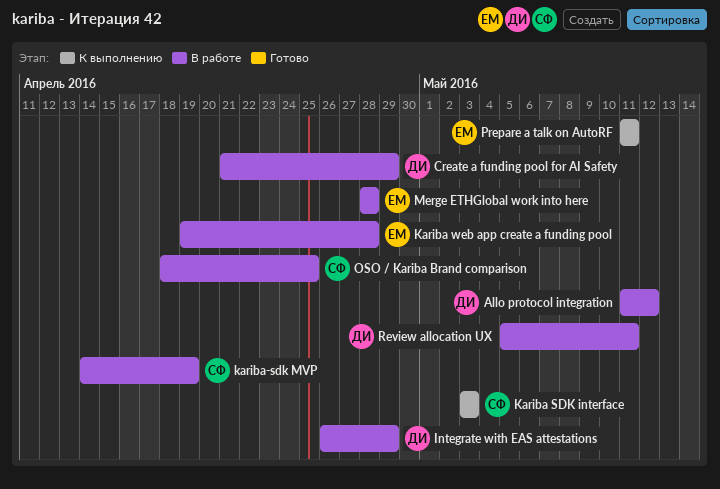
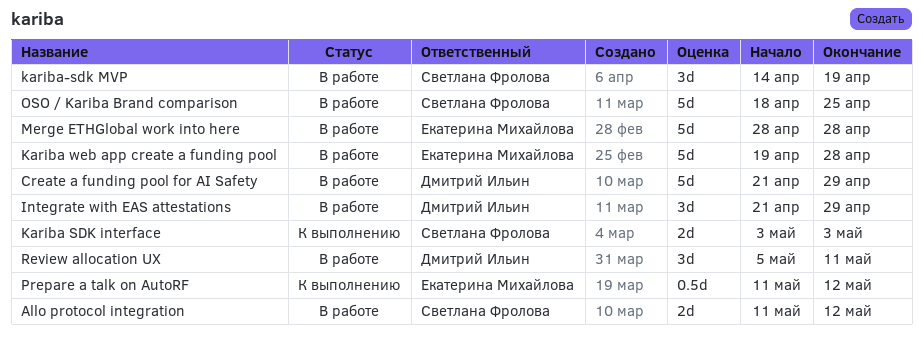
Allo protocol integration, owner: Дмитрий Ильин -> Светлана Фролова
Integrate with EAS attestations, start: Apr 26 -> Apr 21
Prepare a talk on AutoRF, due: May 11 -> May 12

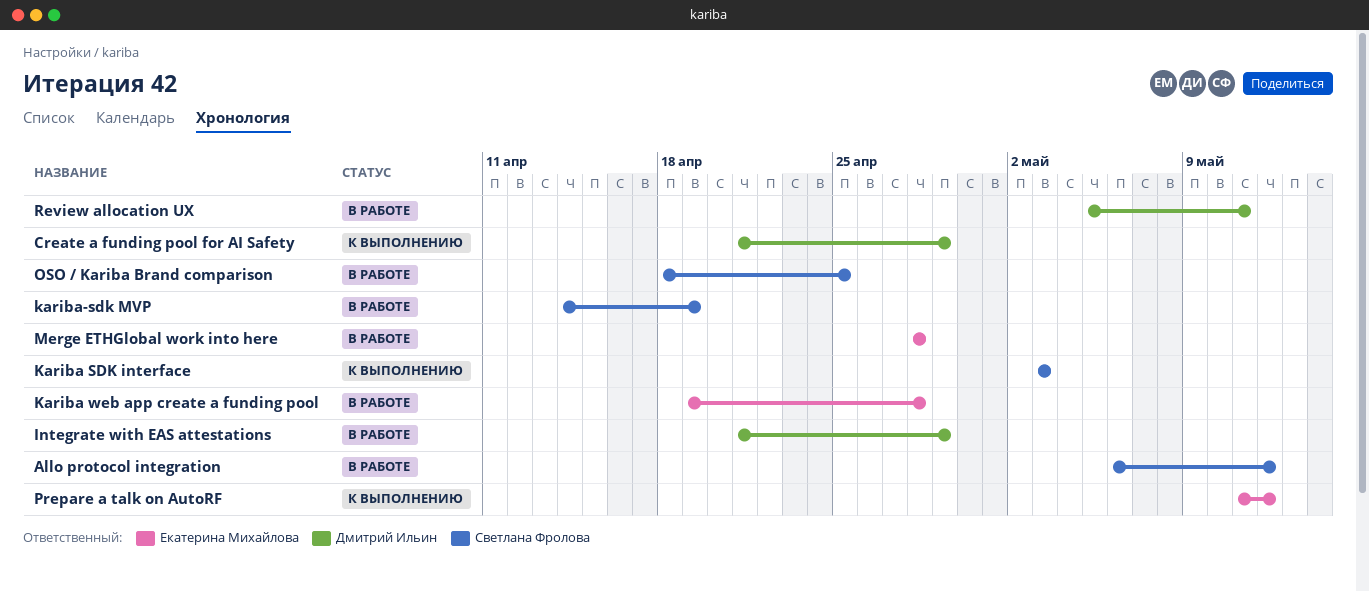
Allo protocol integration, start: May 11 -> May 6
Create a funding pool for AI Safety, status: В работе -> К выполнению

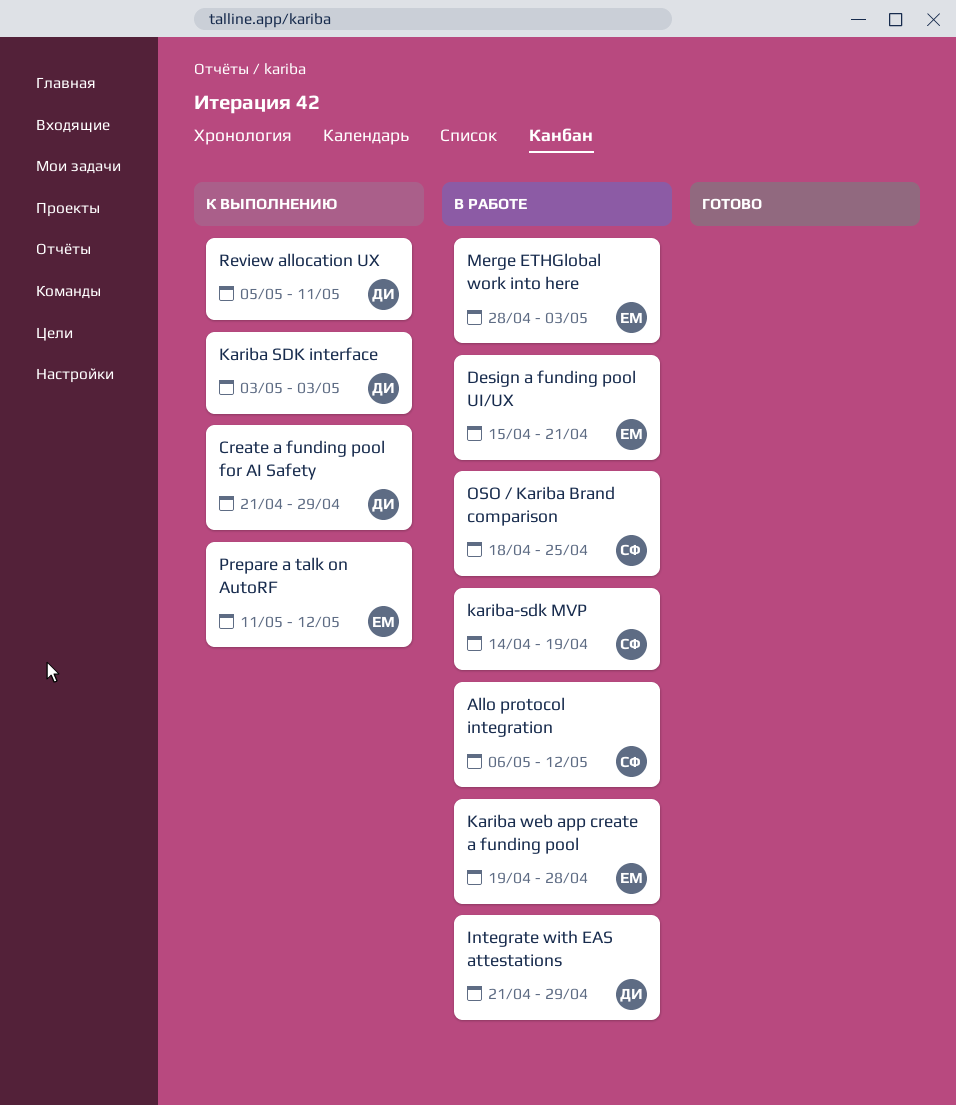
Design a funding pool UI/UX: none -> present
Kariba SDK interface, owner: Светлана Фролова -> Дмитрий Ильин
Merge ETHGlobal work into here, due: Apr 28 -> May 3
Review allocation UX, status: В работе -> К выполнению

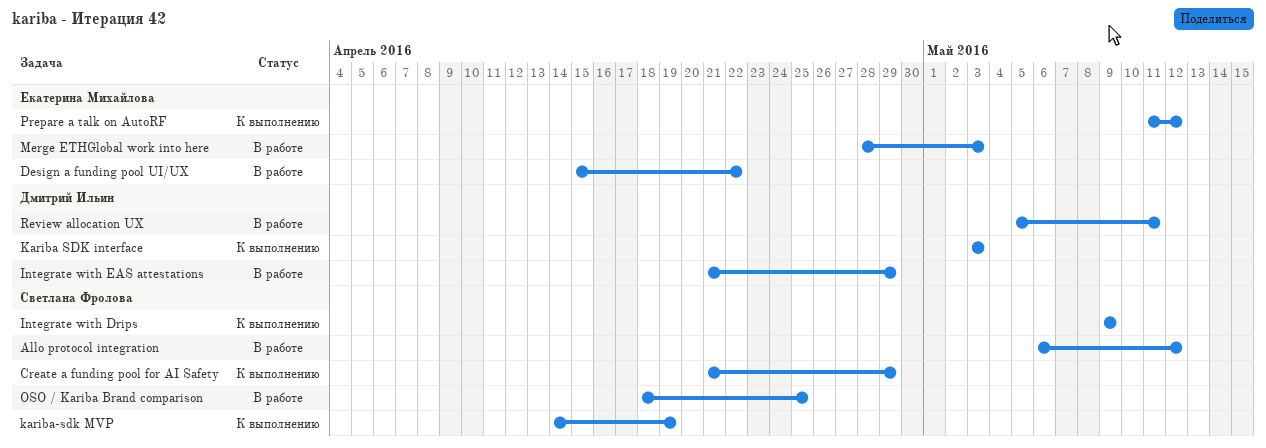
Create a funding pool for AI Safety, owner: Дмитрий Ильин -> Светлана Фролова
Design a funding pool UI/UX, due: Apr 21 -> Apr 22
Integrate with Drips: none -> present
Kariba web app create a funding pool: present -> none
kariba-sdk MVP, status: В работе -> К выполнению
Review allocation UX, status: К выполнению -> В работе

